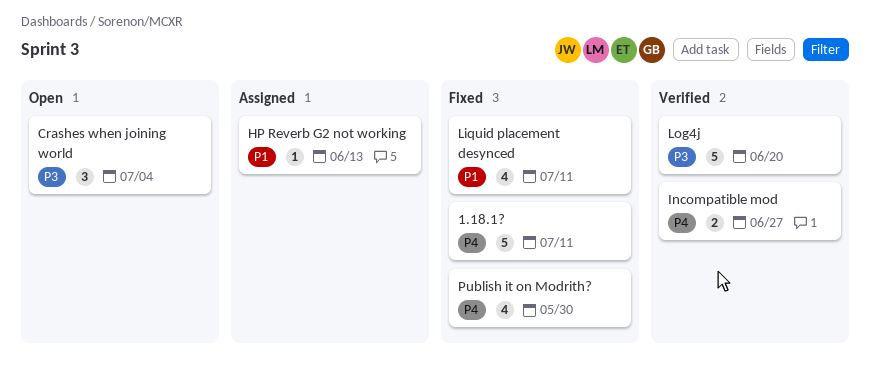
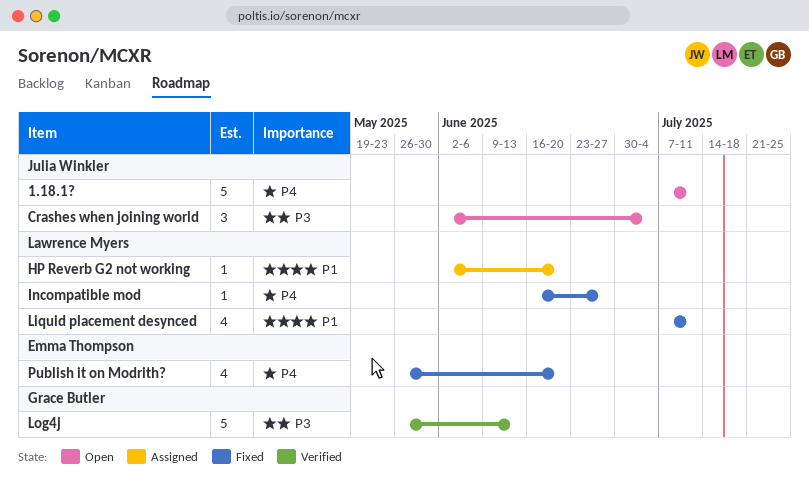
1.18.1?, status: Fixed -> Open
HP Reverb G2 not working, due: Jun 13 -> Jun 20
Incompatible mod, status: Verified -> Fixed
Incompatible mod, estimate: 2 -> 1
Log4j, due: Jun 20 -> Jun 13
Publish it on Modrith?, due: May 30 -> Jun 20

